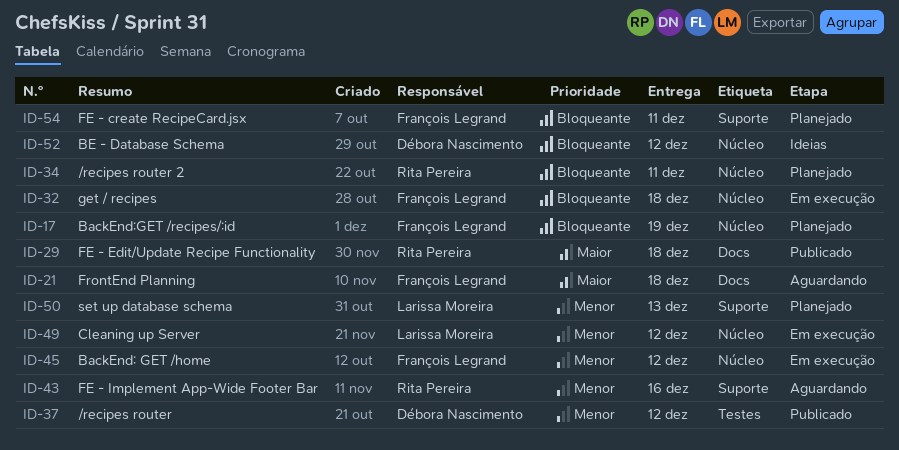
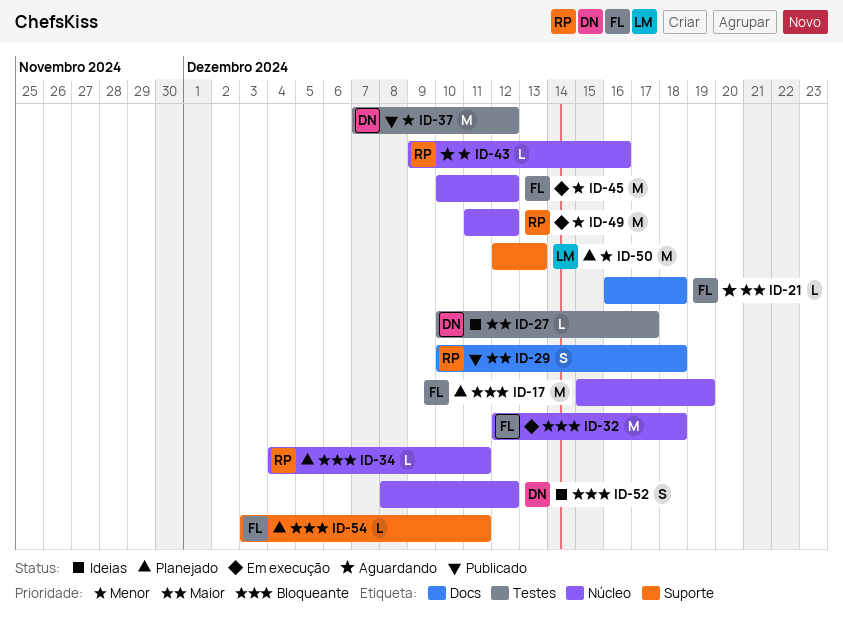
ID-27: none -> present
ID-43, label: Suporte -> Núcleo
ID-49, owner: Larissa Moreira -> Rita Pereira

